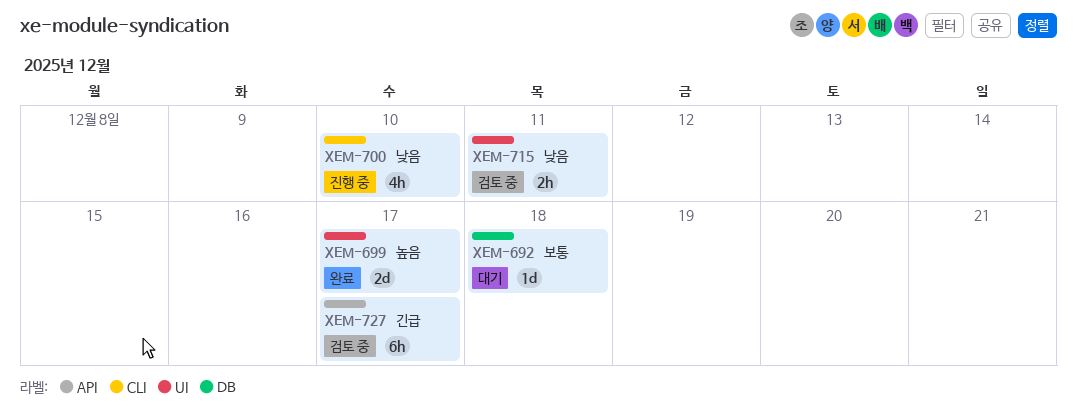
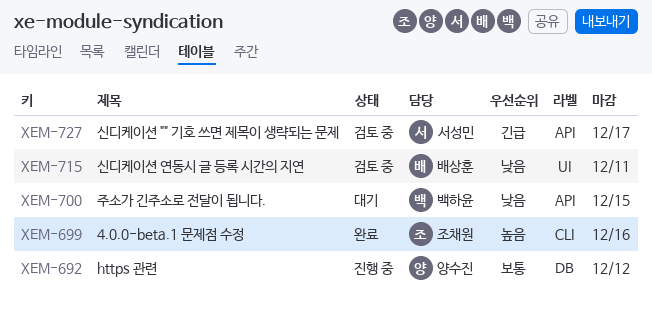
XEM-692, status: 대기 -> 진행 중
XEM-692, due: Dec 18 -> Dec 12
XEM-699, label: UI -> CLI
XEM-699, due: Dec 17 -> Dec 16
XEM-700, status: 진행 중 -> 대기
XEM-700, label: CLI -> API
XEM-700, due: Dec 10 -> Dec 15

